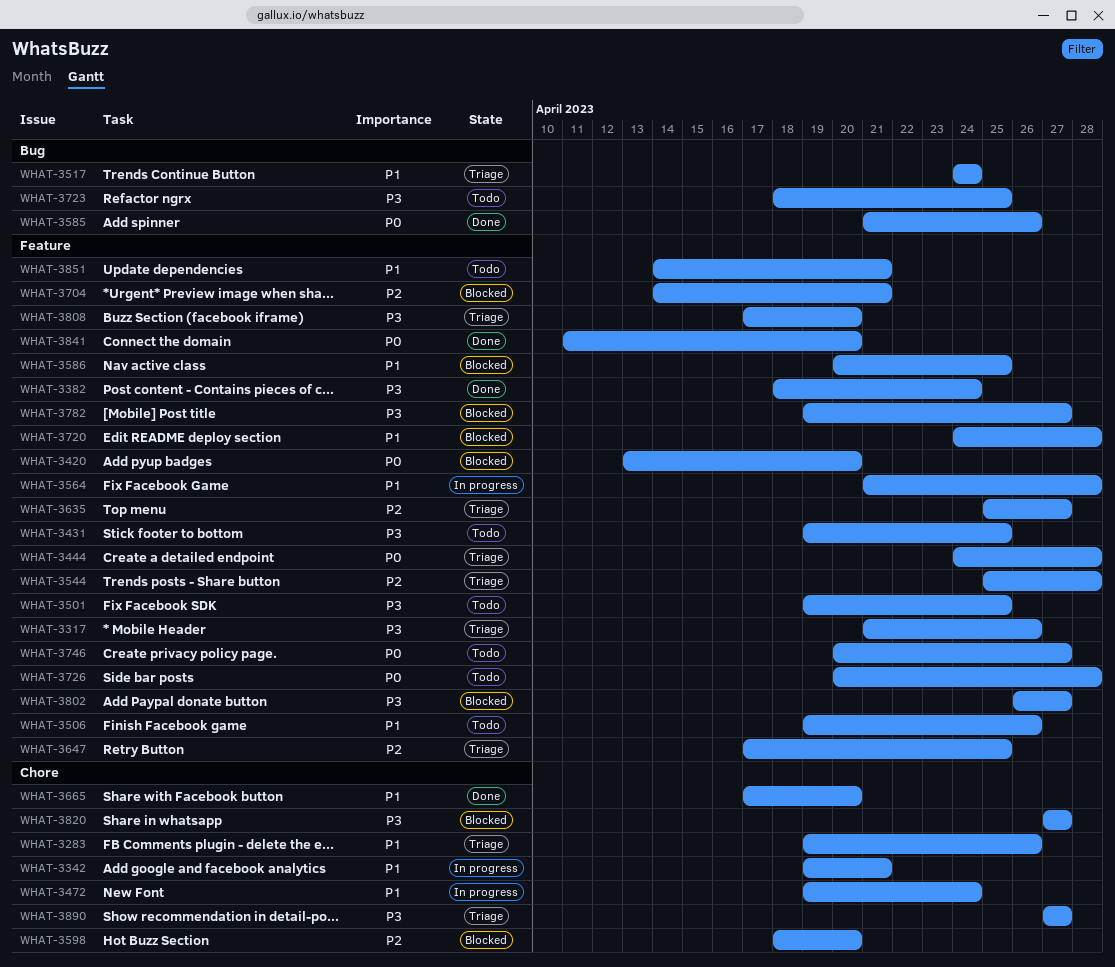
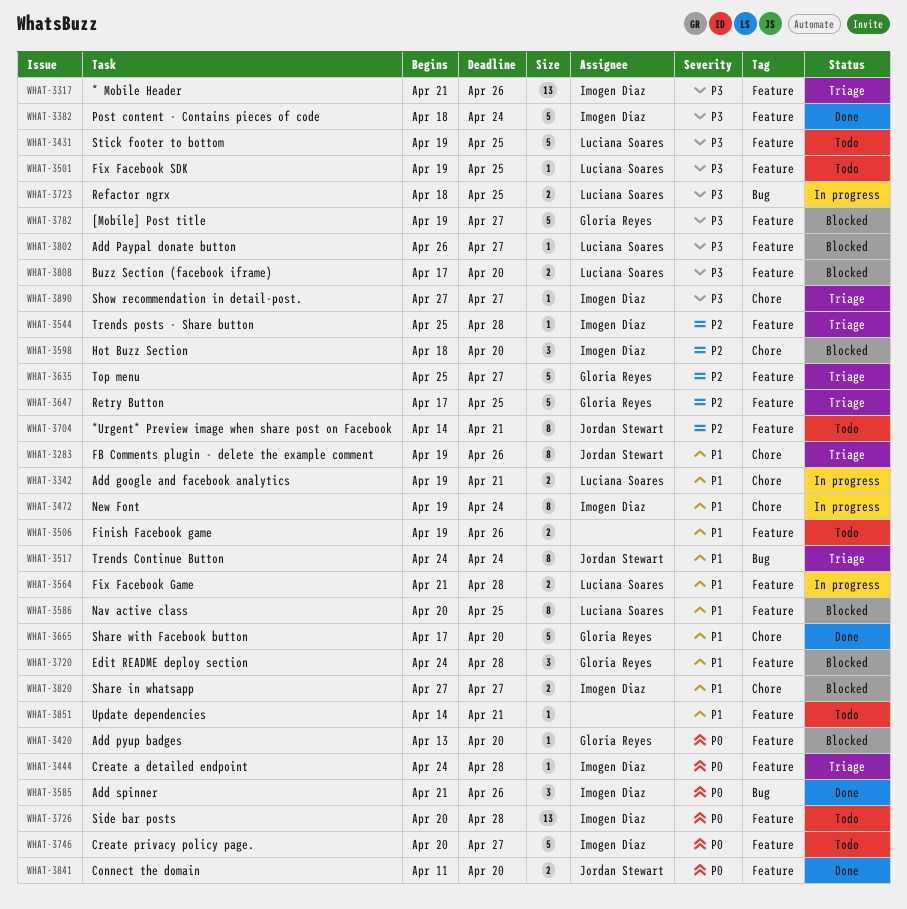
WHAT-3704, status: Blocked -> Todo
WHAT-3723, status: Todo -> In progress
WHAT-3808, status: Triage -> Blocked
WHAT-3820, priority: P3 -> P1

